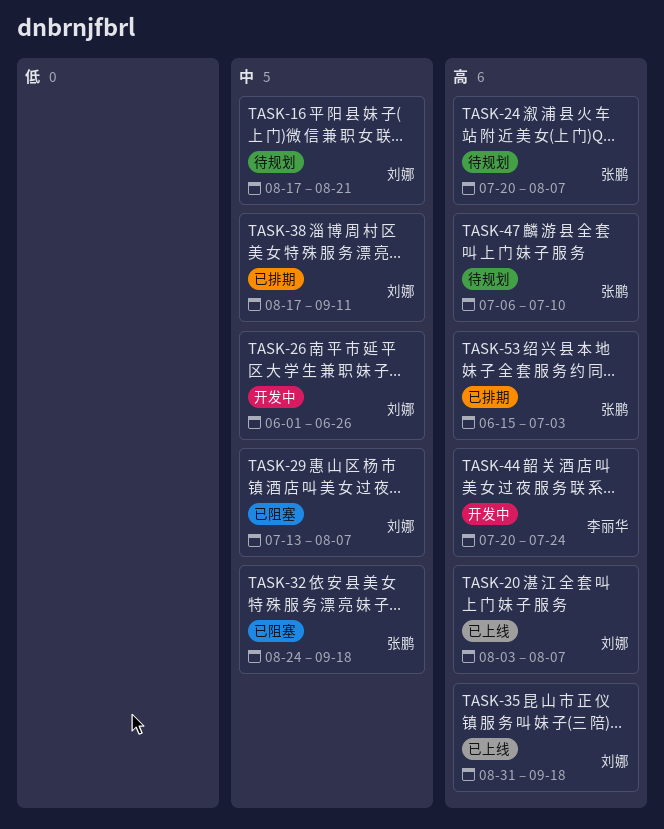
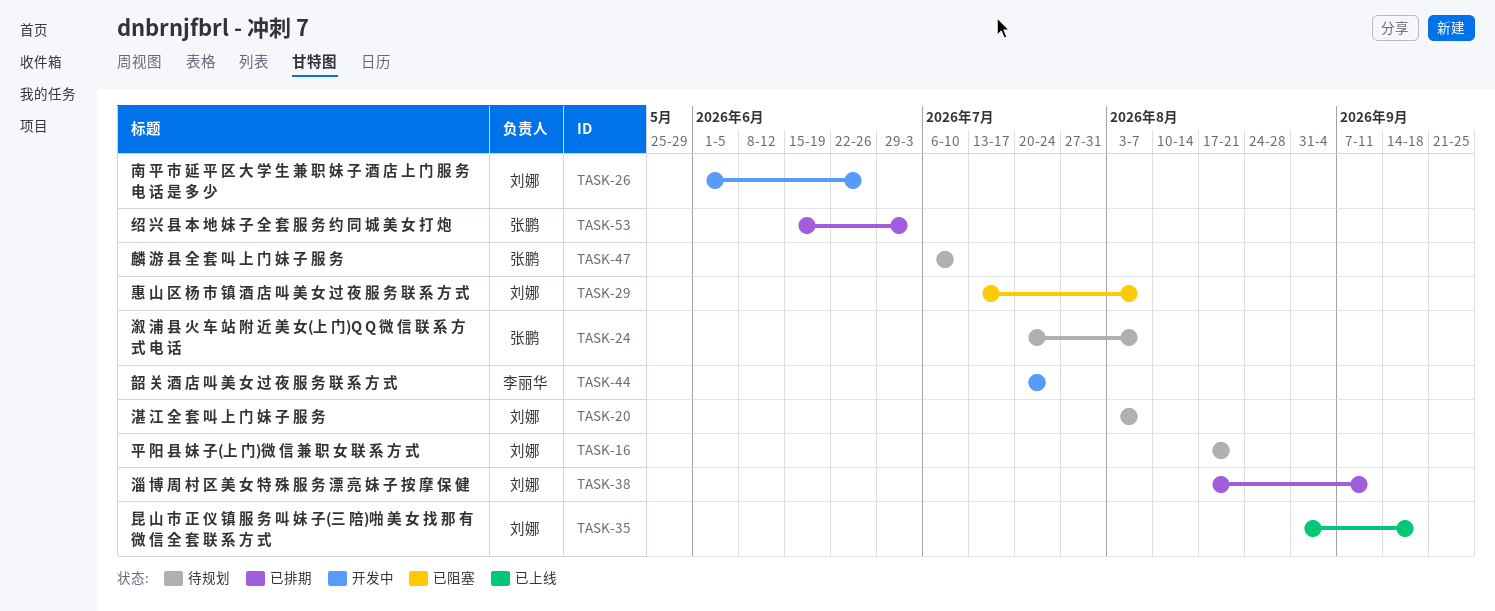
TASK-20, status: 已上线 -> 待规划
TASK-32: present -> none

